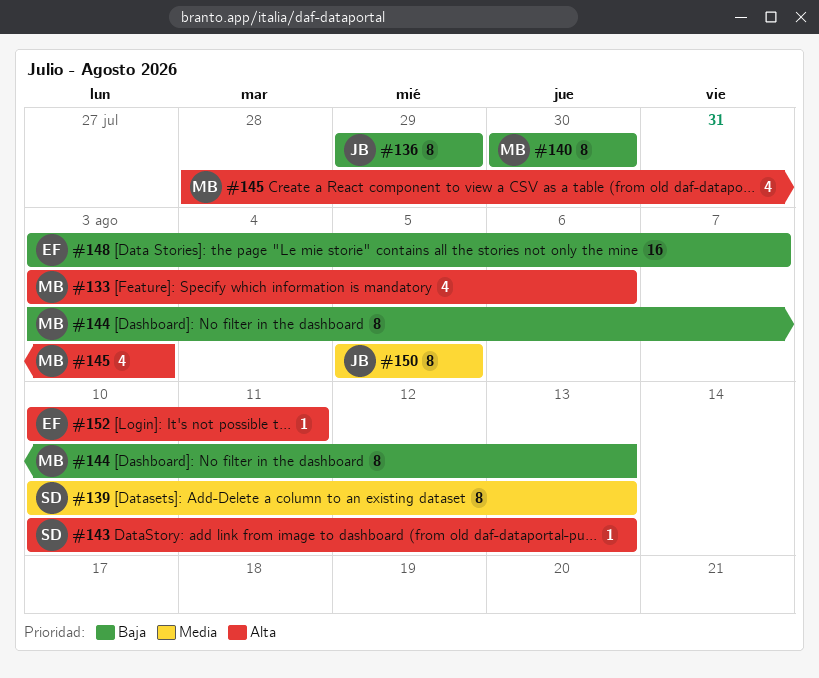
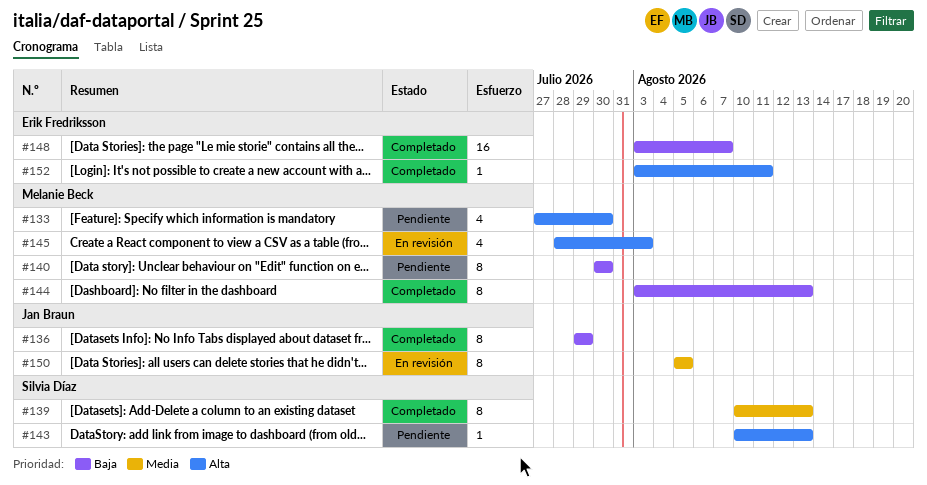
#133, start: Aug 3 -> Jul 27
#133, due: Aug 6 -> Jul 30
#152, start: Aug 10 -> Aug 3

